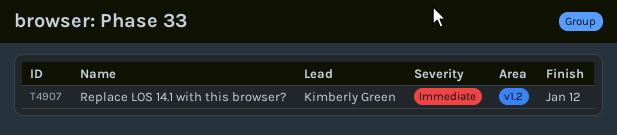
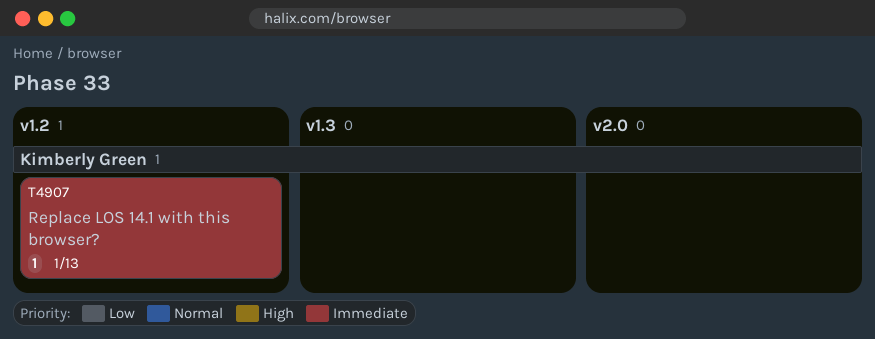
T4907, due: Jan 12 -> Jan 13

